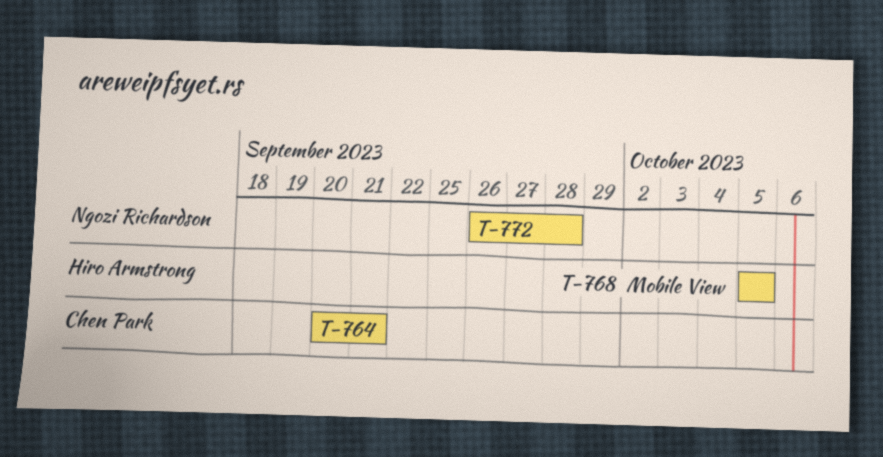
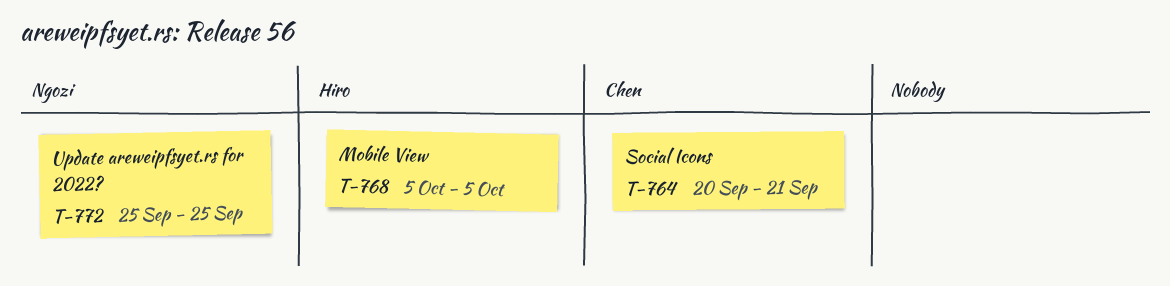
T-772, start: Sep 26 -> Sep 25
T-772, due: Sep 28 -> Sep 25

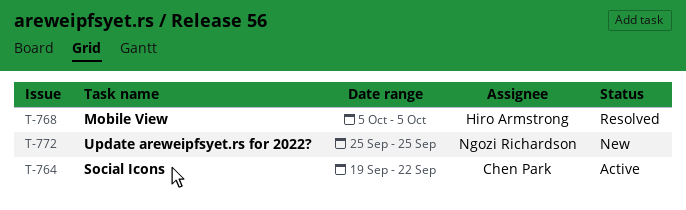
T-764, start: Sep 20 -> Sep 19
T-764, due: Sep 21 -> Sep 22

